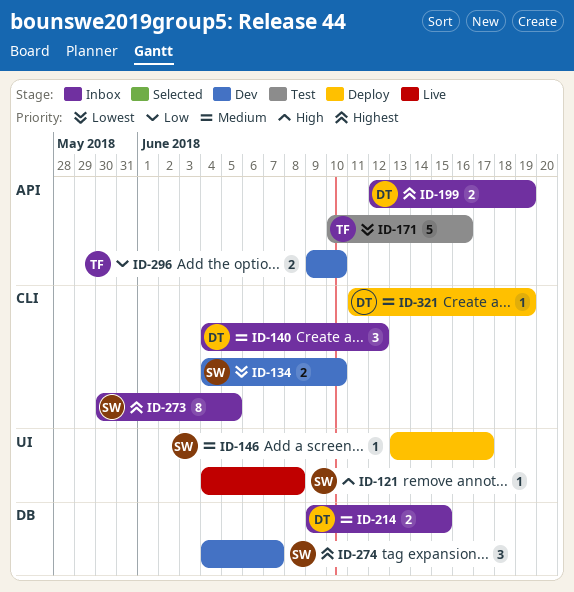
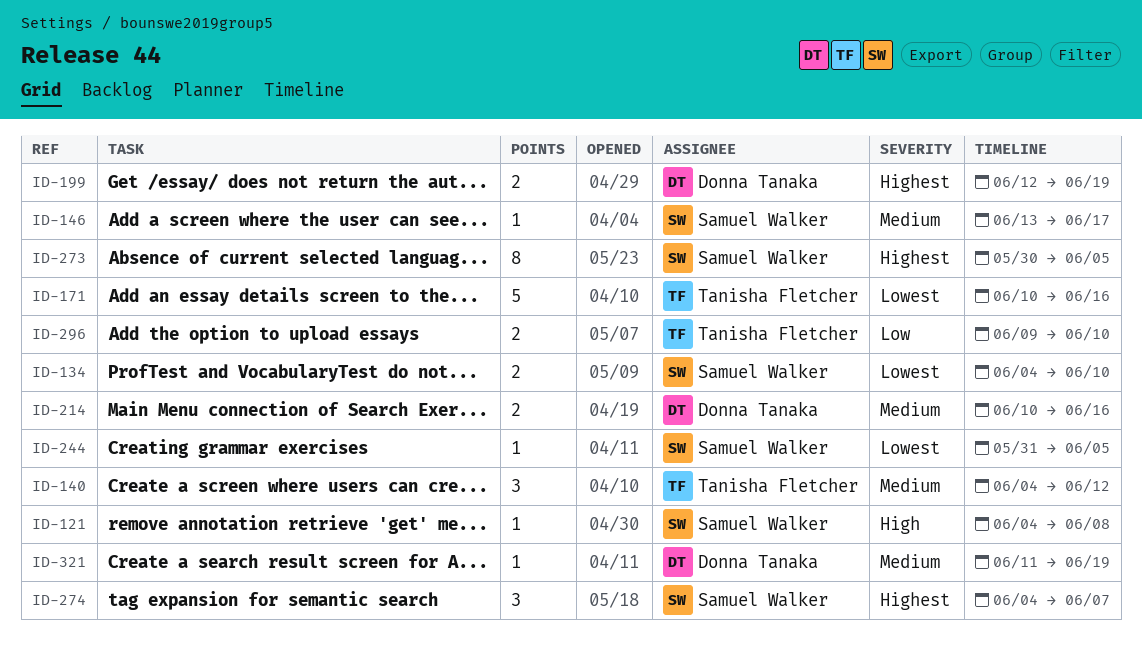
ID-140, owner: Donna Tanaka -> Tanisha Fletcher
ID-214, start: Jun 9 -> Jun 10
ID-214, due: Jun 15 -> Jun 16
ID-244: none -> present

